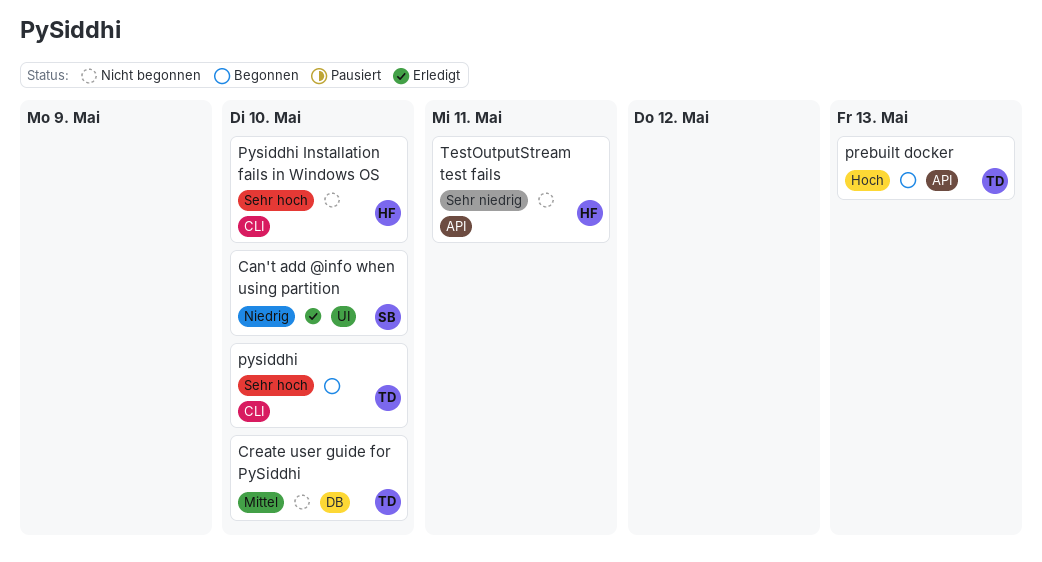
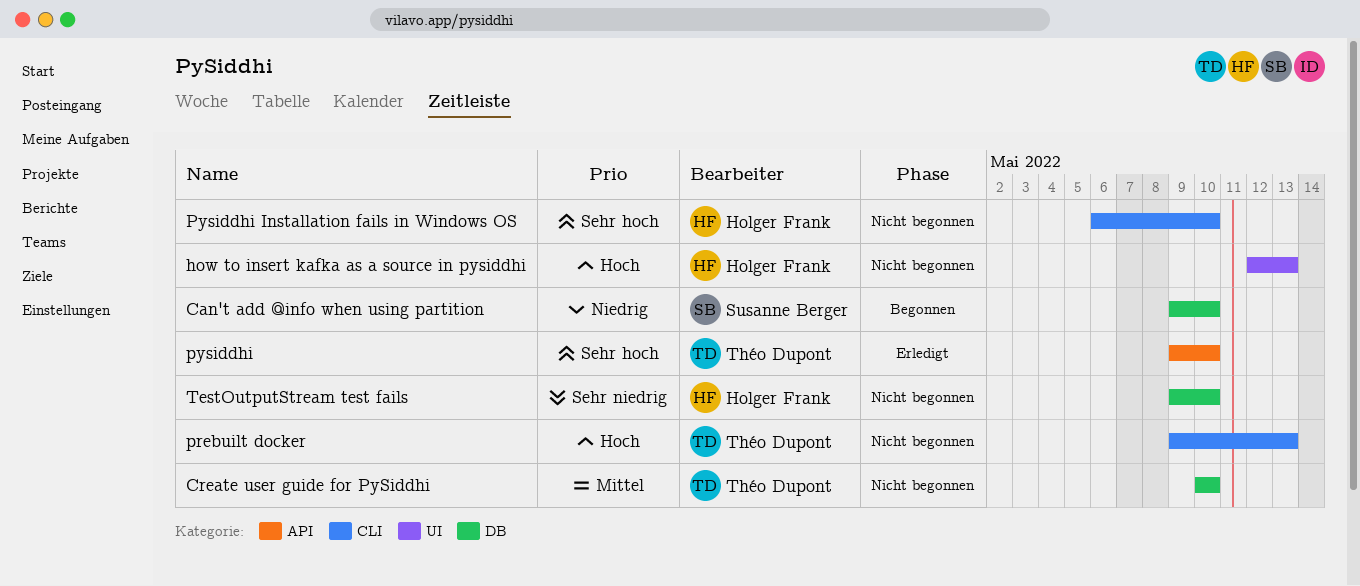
Can't add @info when using partition, status: Erledigt -> Begonnen
Can't add @info when using partition, label: UI -> DB
how to insert kafka as a source in pysiddhi: none -> present
prebuilt docker, status: Begonnen -> Nicht begonnen
prebuilt docker, label: API -> CLI
pysiddhi, status: Begonnen -> Erledigt
pysiddhi, label: CLI -> API
TestOutputStream test fails, label: API -> DB
TestOutputStream test fails, due: May 11 -> May 10

